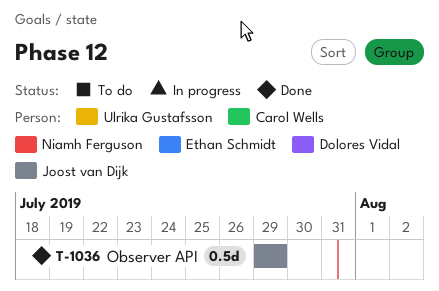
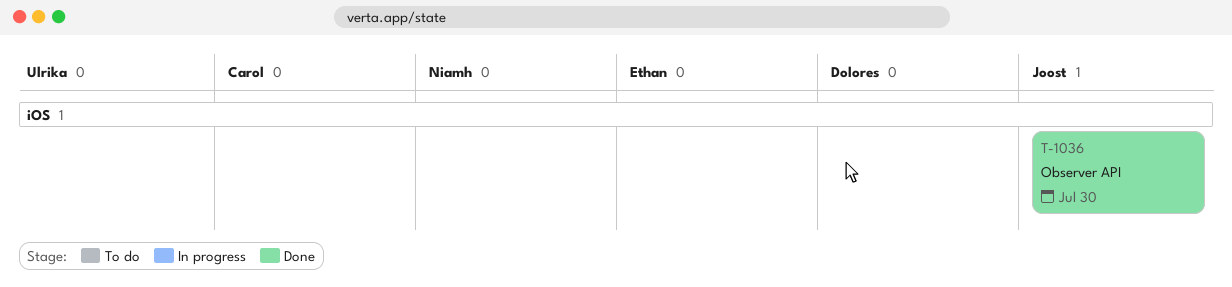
T-1036, due: Jul 29 -> Jul 30

